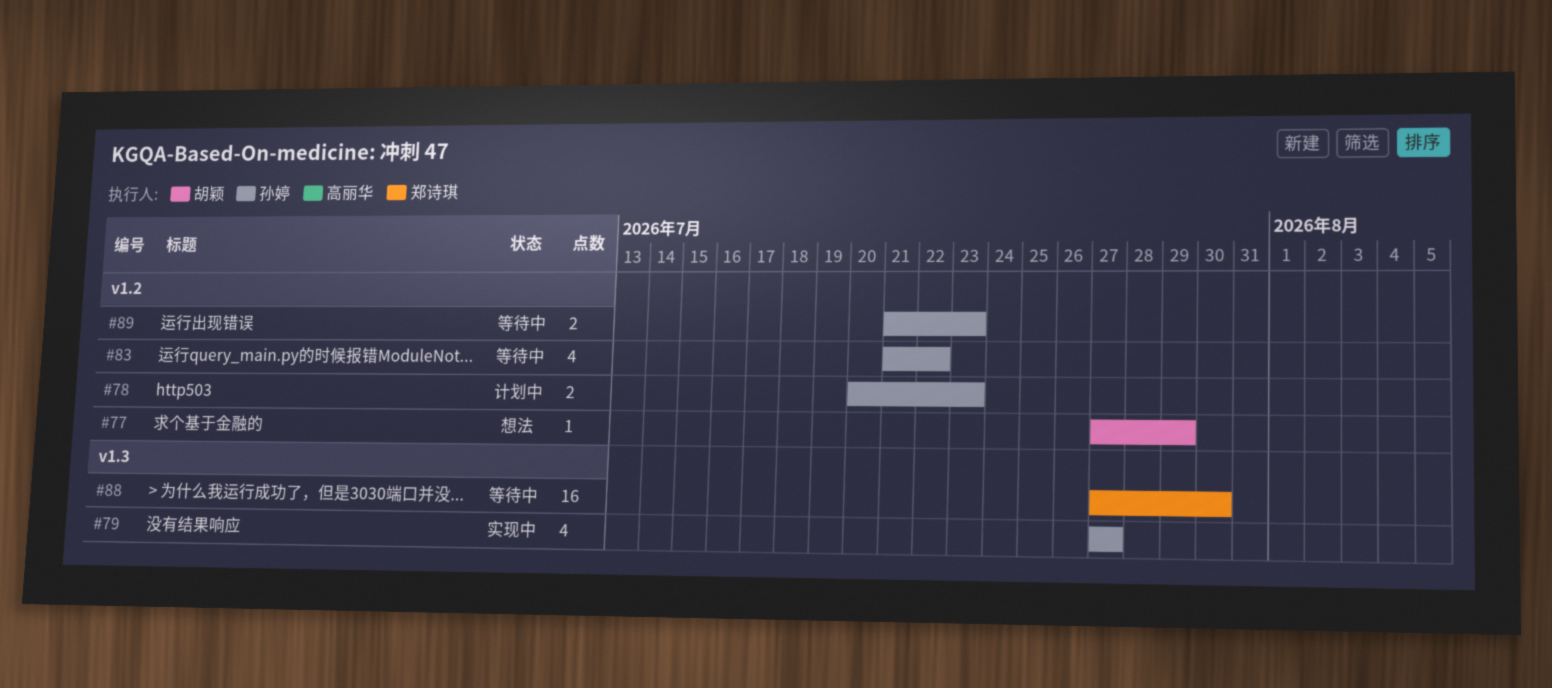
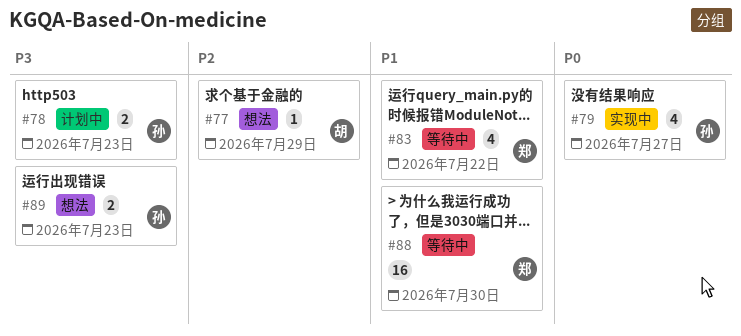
#83, owner: 孙婷 -> 郑诗琪
#89, status: 等待中 -> 想法

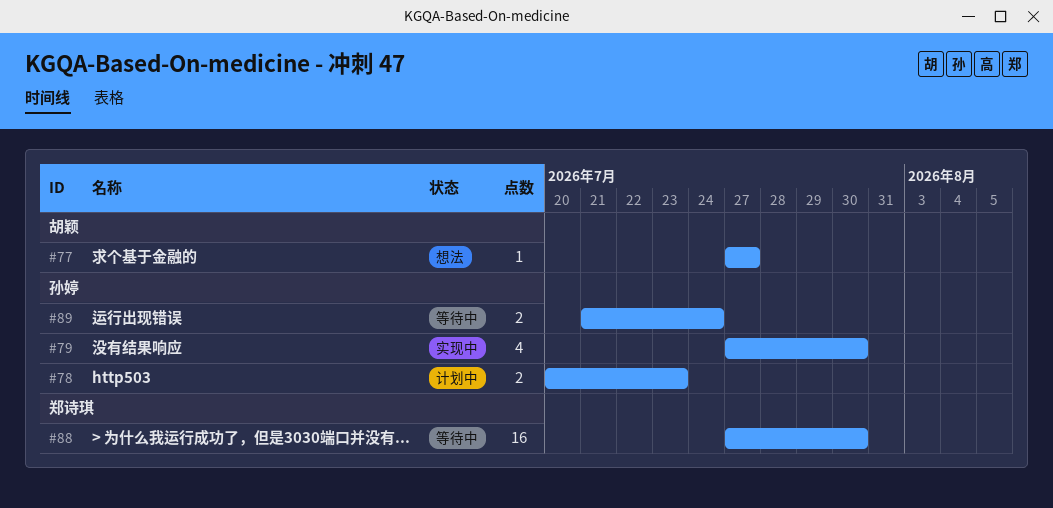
#77, due: Jul 29 -> Jul 27
#79, due: Jul 27 -> Jul 30
#83: present -> none
#89, status: 想法 -> 等待中
#89, due: Jul 23 -> Jul 24

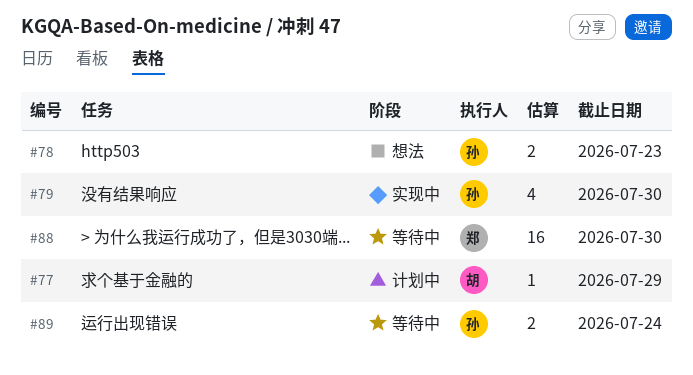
#77, status: 想法 -> 计划中
#77, due: Jul 27 -> Jul 29
#78, status: 计划中 -> 想法

